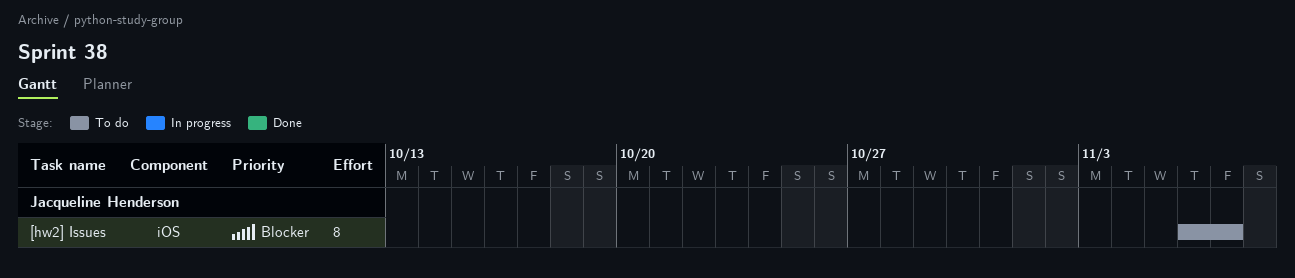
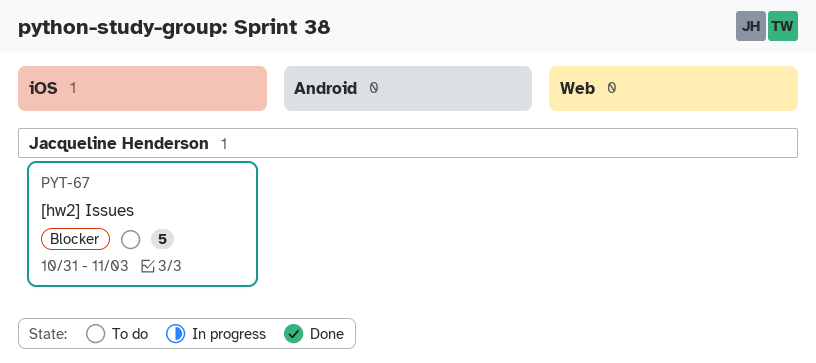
[hw2] Issues, estimate: 8 -> 5
[hw2] Issues, start: Nov 6 -> Oct 31
[hw2] Issues, due: Nov 7 -> Nov 3

